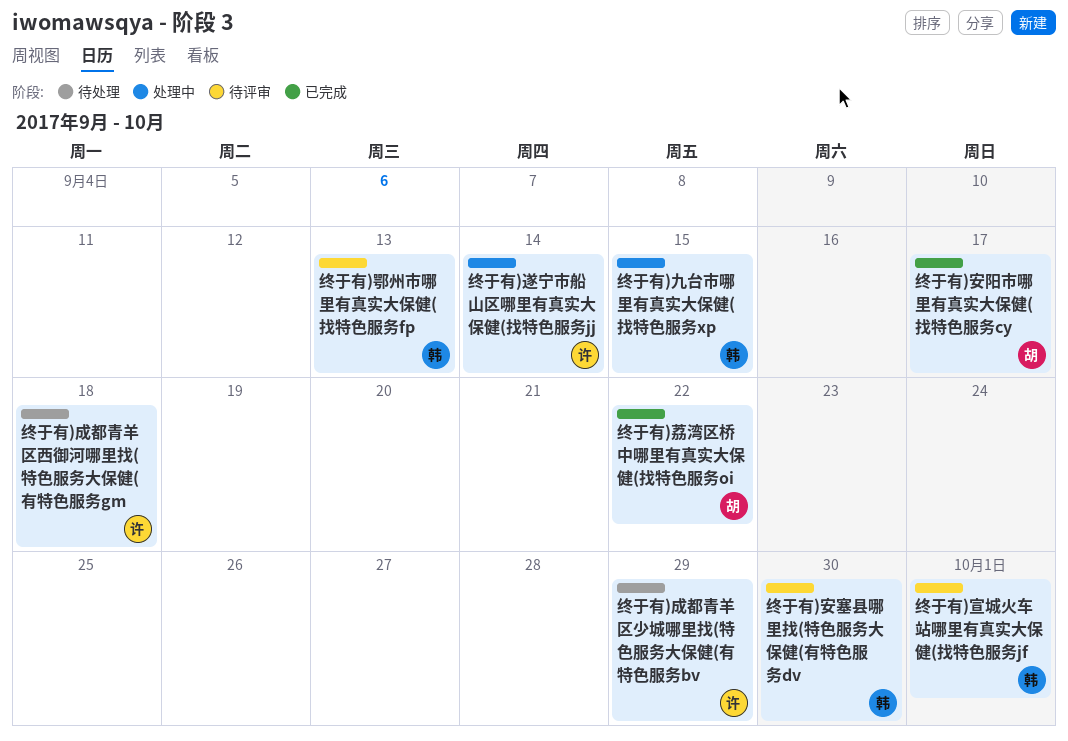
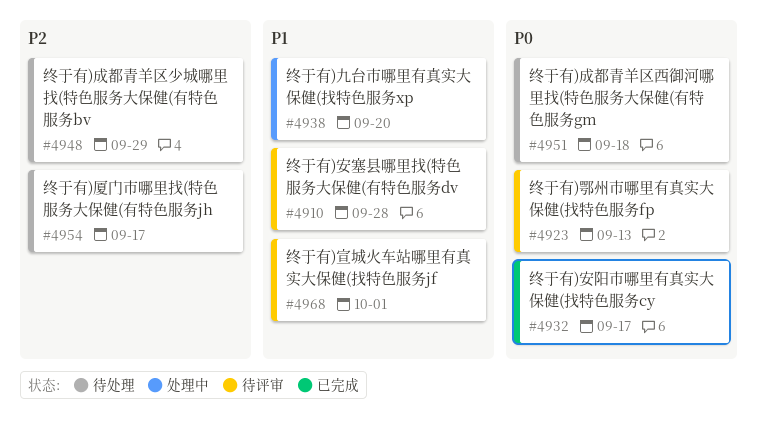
终于有)九台市哪里有真实大保健(找特色服务xp, due: Sep 15 -> Sep 20
终于有)厦门市哪里找(特色服务大保健(有特色服务jh: none -> present
终于有)安塞县哪里找(特色服务大保健(有特色服务dv, due: Sep 30 -> Sep 28
终于有)荔湾区桥中哪里有真实大保健(找特色服务oi: present -> none
终于有)遂宁市船山区哪里有真实大保健(找特色服务jj: present -> none

